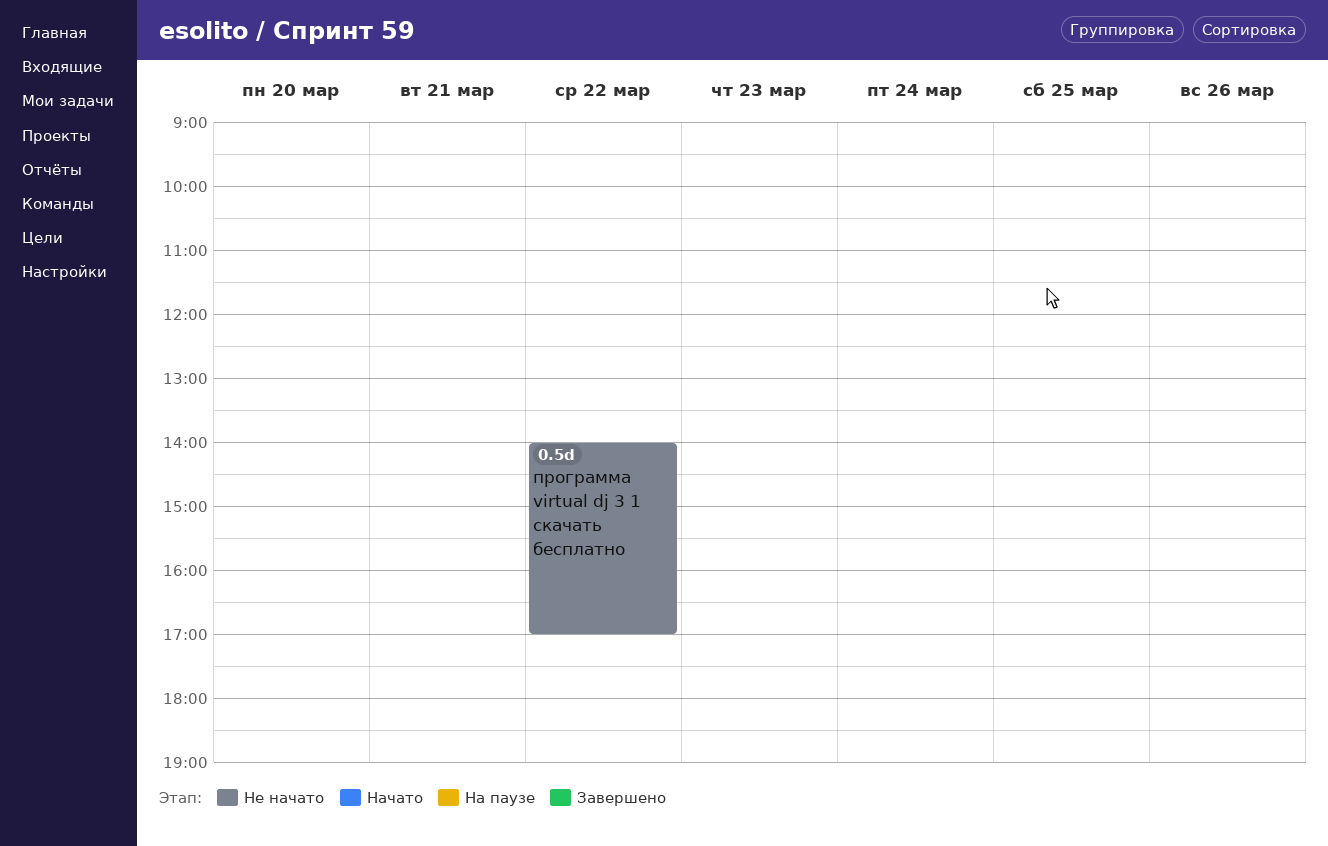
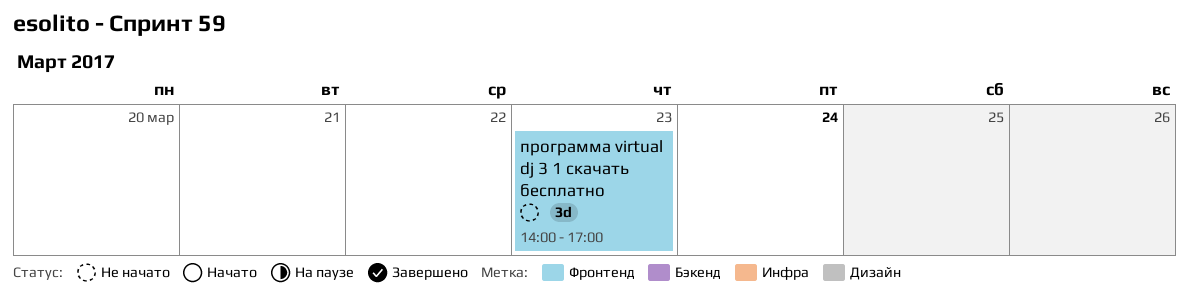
программа virtual dj 3 1 скачать бесплатно, estimate: 0.5d -> 3d
программа virtual dj 3 1 скачать бесплатно, day: Mar 22 -> Mar 23

